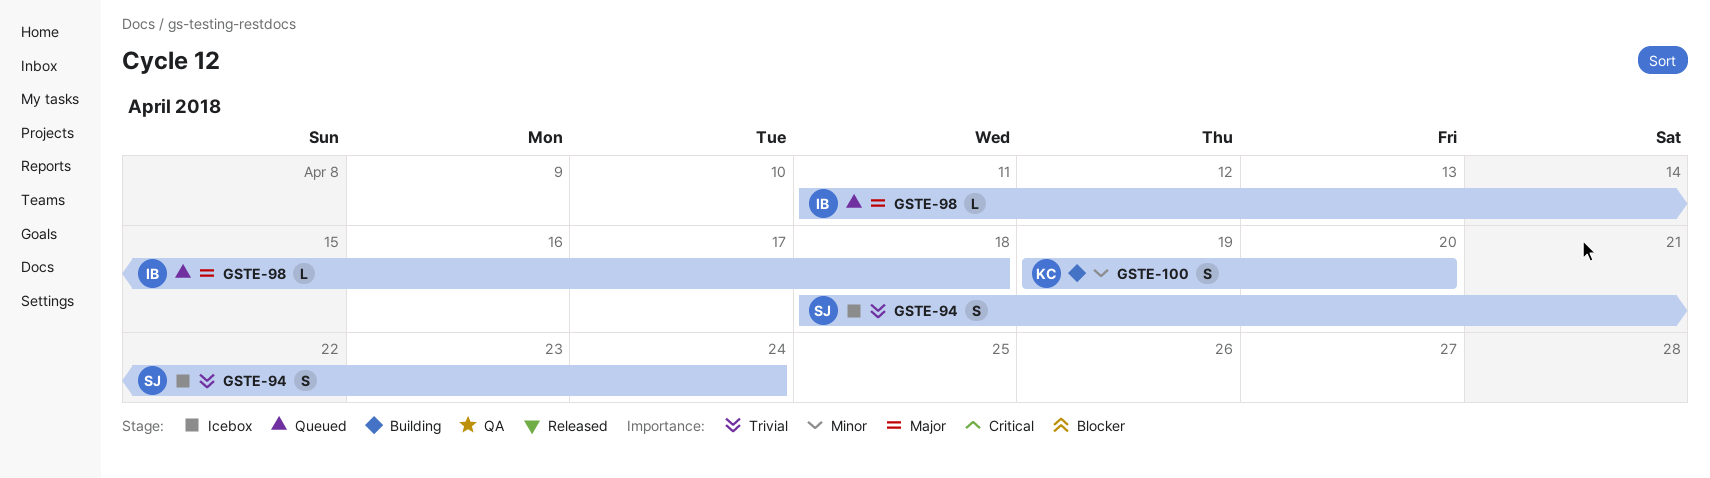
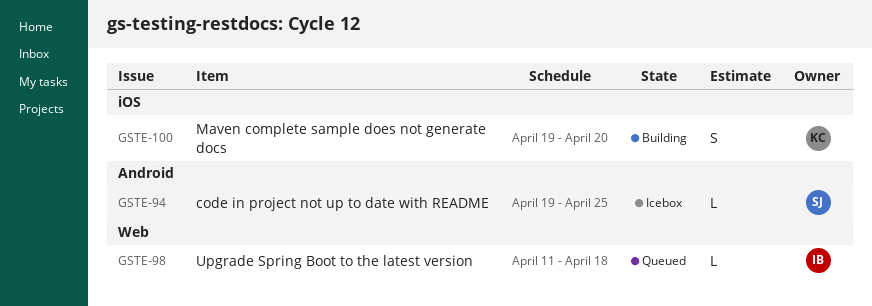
GSTE-94, estimate: S -> L
GSTE-94, start: Apr 18 -> Apr 19
GSTE-94, due: Apr 24 -> Apr 25

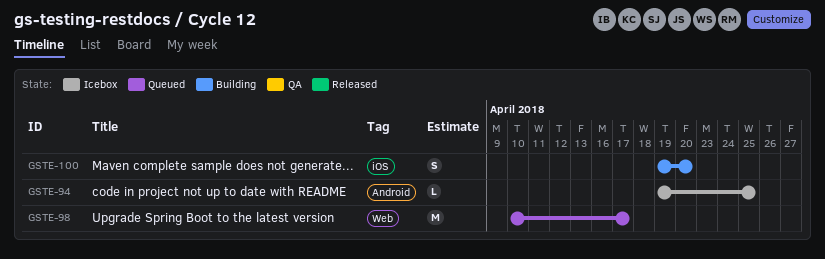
GSTE-98, estimate: L -> M
GSTE-98, start: Apr 11 -> Apr 10
GSTE-98, due: Apr 18 -> Apr 17

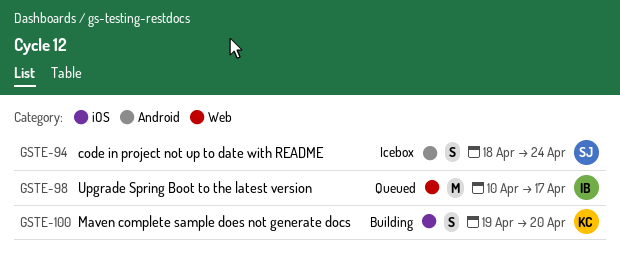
GSTE-94, estimate: L -> S
GSTE-94, start: Apr 19 -> Apr 18
GSTE-94, due: Apr 25 -> Apr 24

